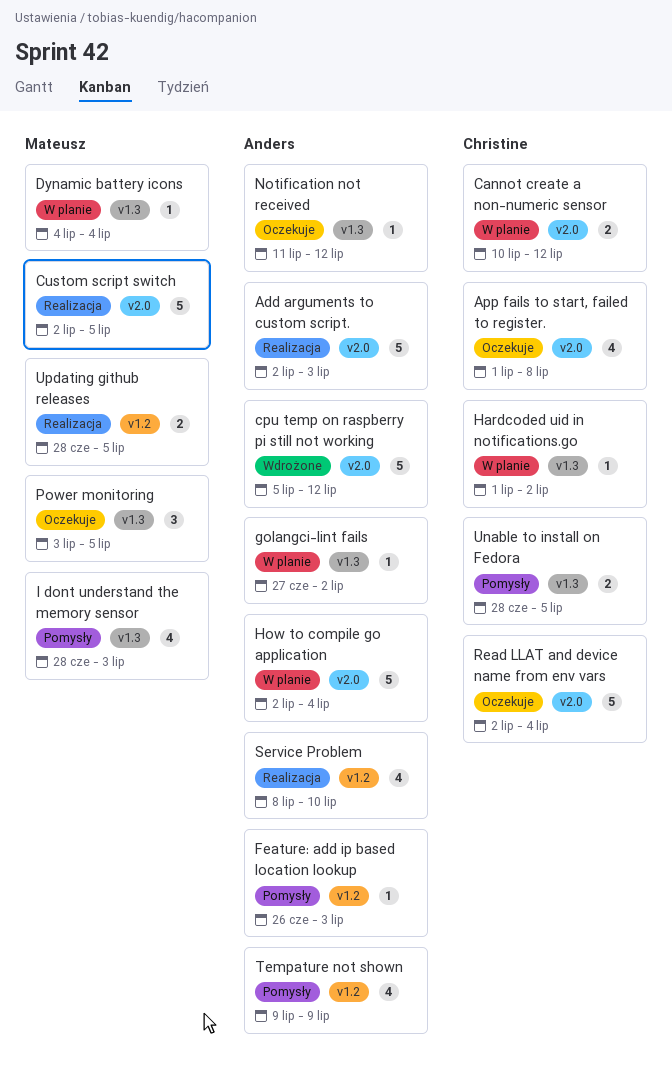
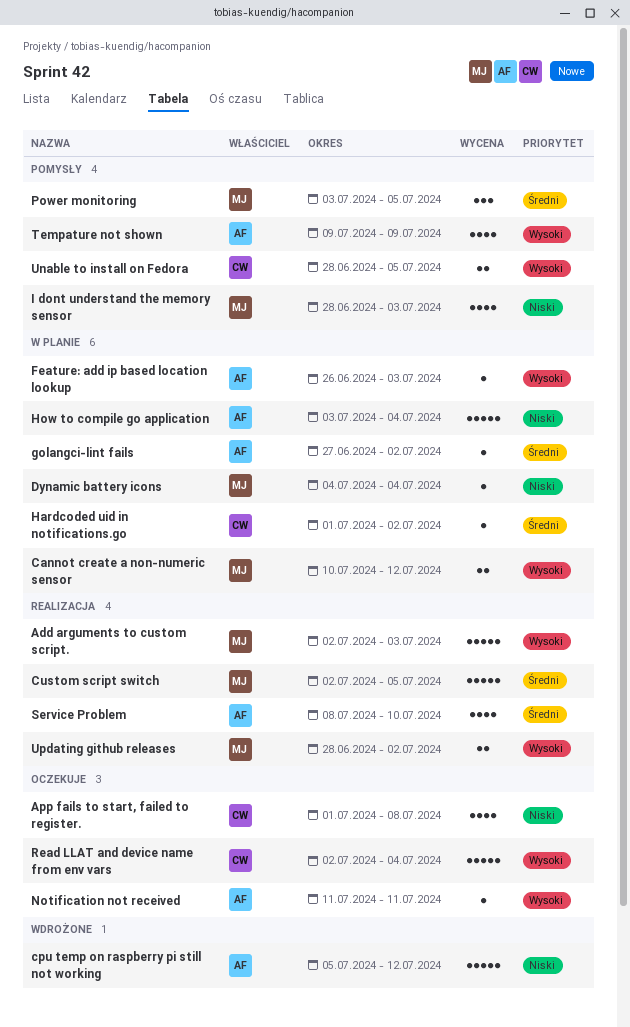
Add arguments to custom script., owner: Anders -> Mateusz
Cannot create a non-numeric sensor, owner: Christine -> Mateusz
Feature: add ip based location lookup, status: Pomysły -> W planie
How to compile go application, start: Jul 2 -> Jul 3
Notification not received, due: Jul 12 -> Jul 11
Power monitoring, status: Oczekuje -> Pomysły
Updating github releases, due: Jul 5 -> Jul 2

